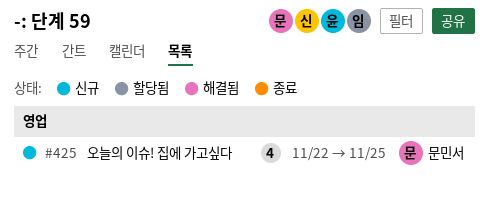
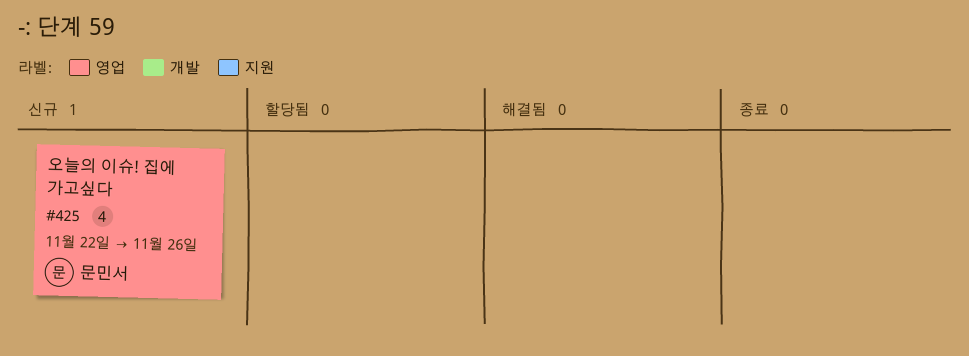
#425, due: Nov 25 -> Nov 26

